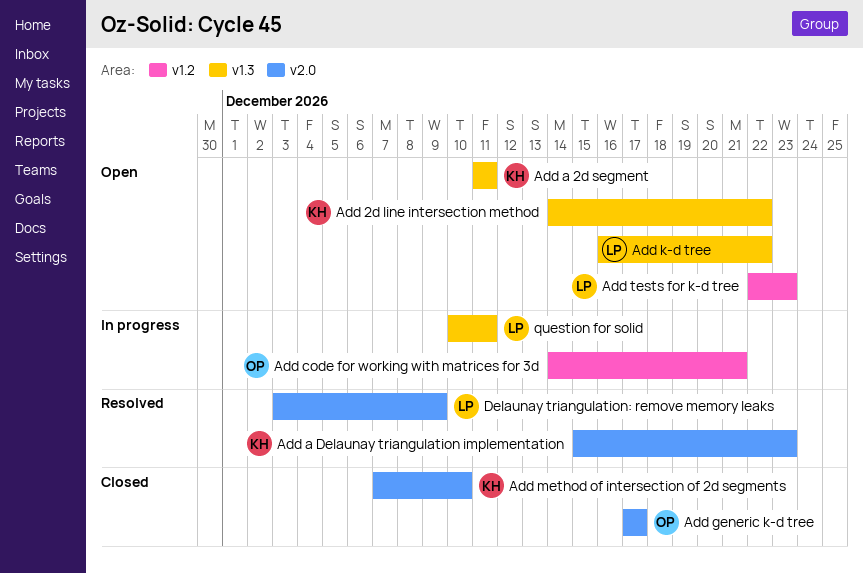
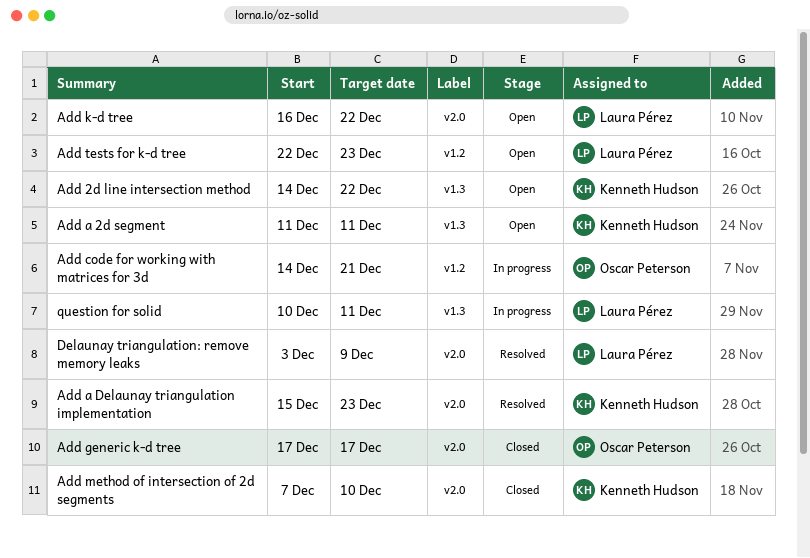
Add k-d tree, label: v1.3 -> v2.0

